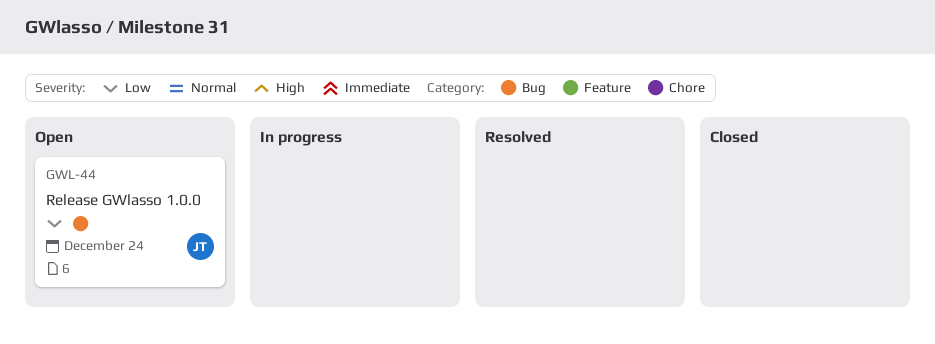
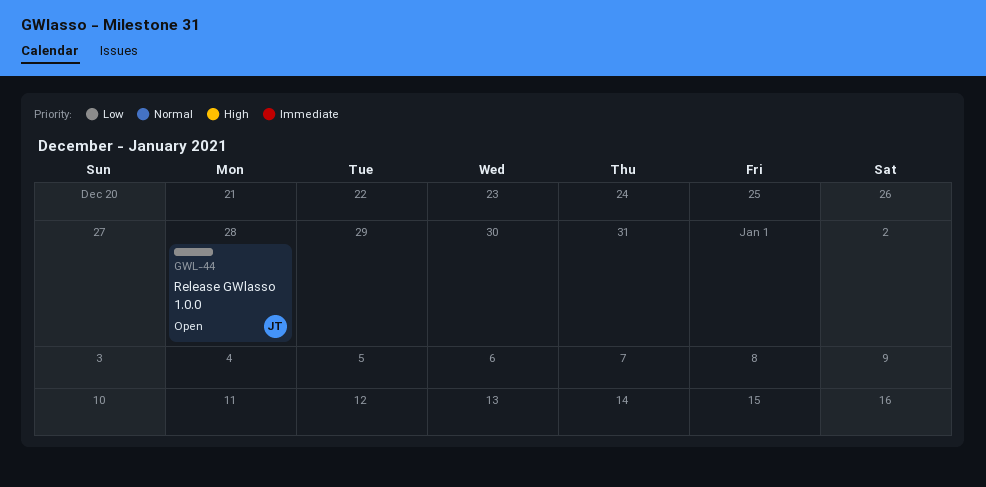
GWL-44, due: Dec 24 -> Dec 28

